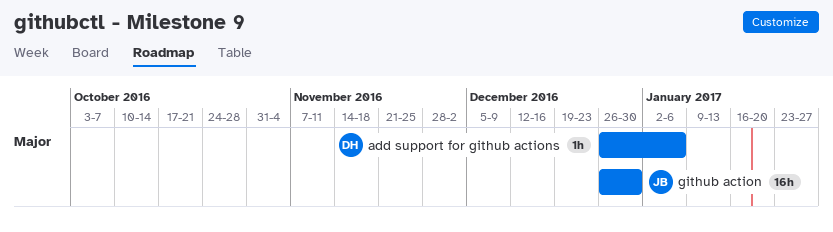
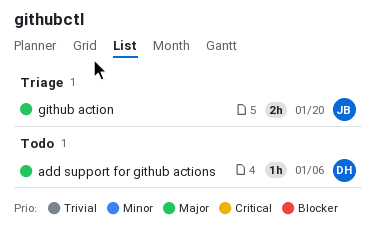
github action, estimate: 16h -> 2h
github action, due: Dec 30 -> Jan 20

